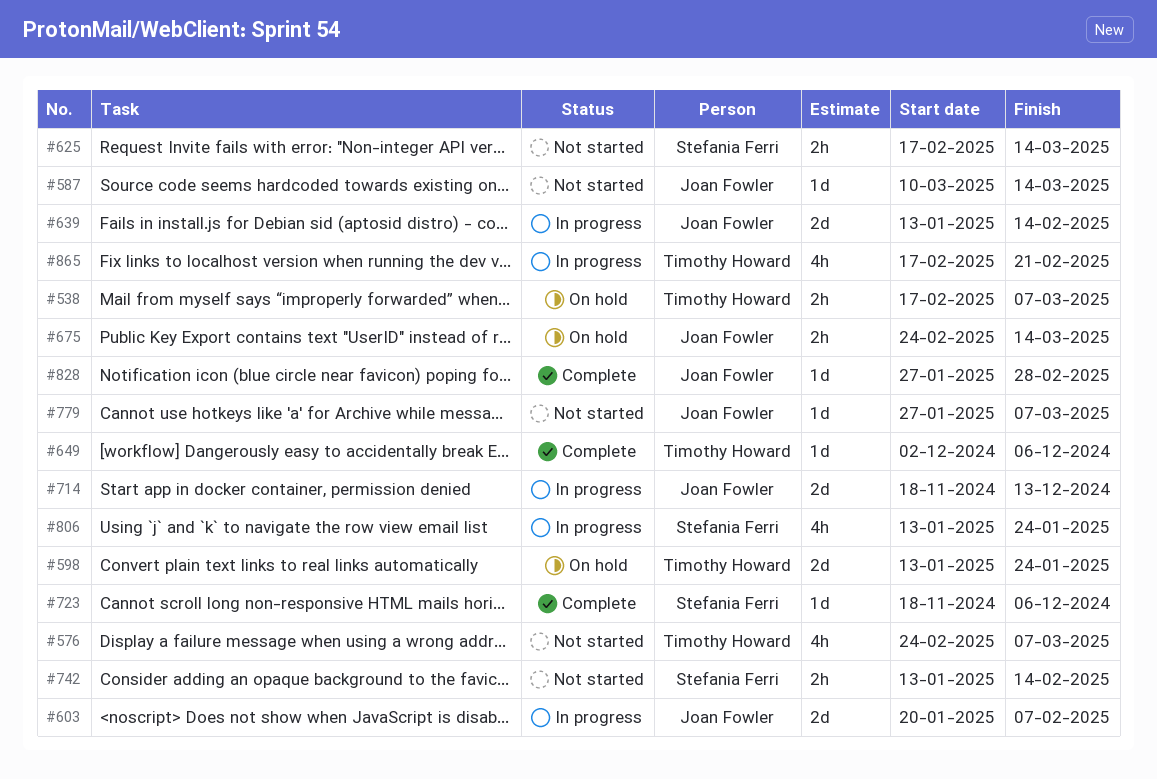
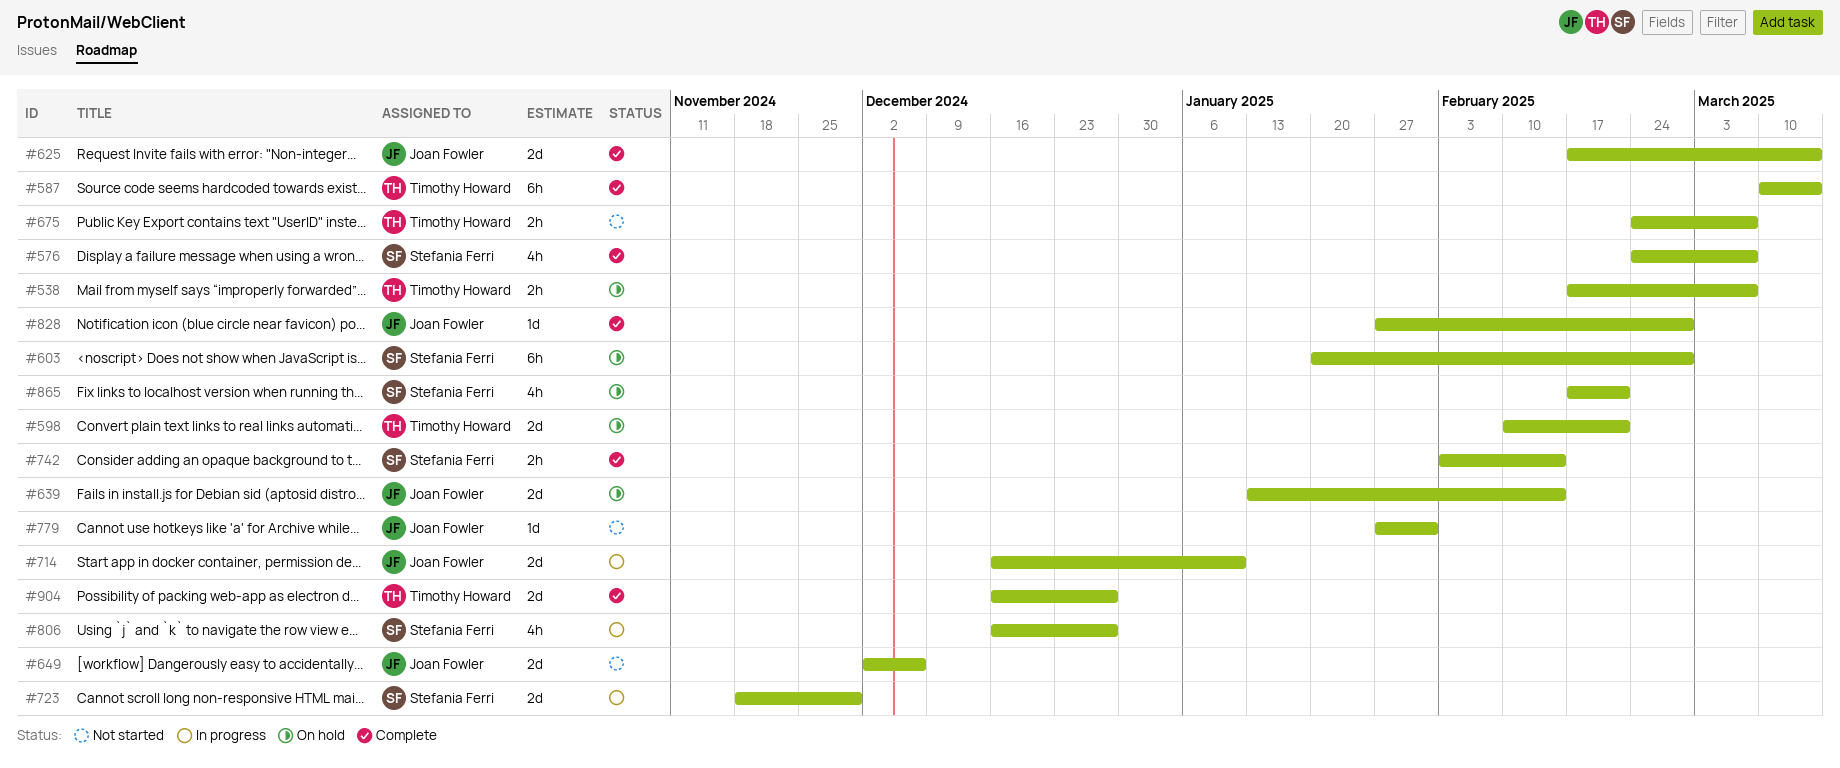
#576, status: Not started -> Complete
#576, owner: Timothy Howard -> Stefania Ferri
#587, status: Not started -> Complete
#587, owner: Joan Fowler -> Timothy Howard
#587, estimate: 1d -> 6h
#598, start: Jan 13 -> Feb 10
#598, due: Jan 24 -> Feb 21
#603, status: In progress -> On hold
#603, owner: Joan Fowler -> Stefania Ferri
#603, estimate: 2d -> 6h
#603, due: Feb 7 -> Feb 28
#625, status: Not started -> Complete
#625, owner: Stefania Ferri -> Joan Fowler
#625, estimate: 2h -> 2d
#639, status: In progress -> On hold
#649, status: Complete -> Not started
#649, owner: Timothy Howard -> Joan Fowler
#649, estimate: 1d -> 2d
#675, status: On hold -> Not started
#675, owner: Joan Fowler -> Timothy Howard
#675, due: Mar 14 -> Mar 7
#714, start: Nov 18 -> Dec 16
#714, due: Dec 13 -> Jan 10
#723, status: Complete -> In progress
#723, estimate: 1d -> 2d
#723, due: Dec 6 -> Nov 29
#742, status: Not started -> Complete
#742, start: Jan 13 -> Feb 3
#779, due: Mar 7 -> Jan 31
#806, start: Jan 13 -> Dec 16
#806, due: Jan 24 -> Dec 27
#865, status: In progress -> On hold
#865, owner: Timothy Howard -> Stefania Ferri
#904: none -> present

